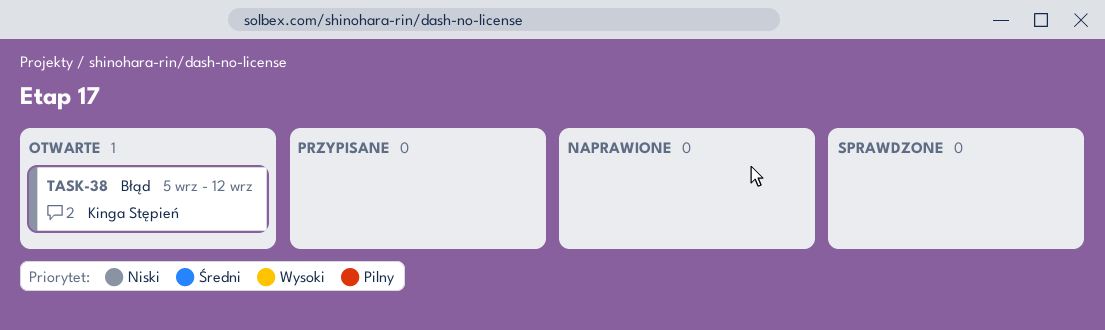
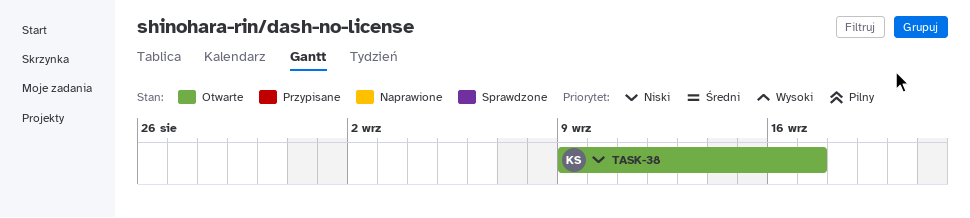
TASK-38, start: Sep 5 -> Sep 9
TASK-38, due: Sep 12 -> Sep 17

